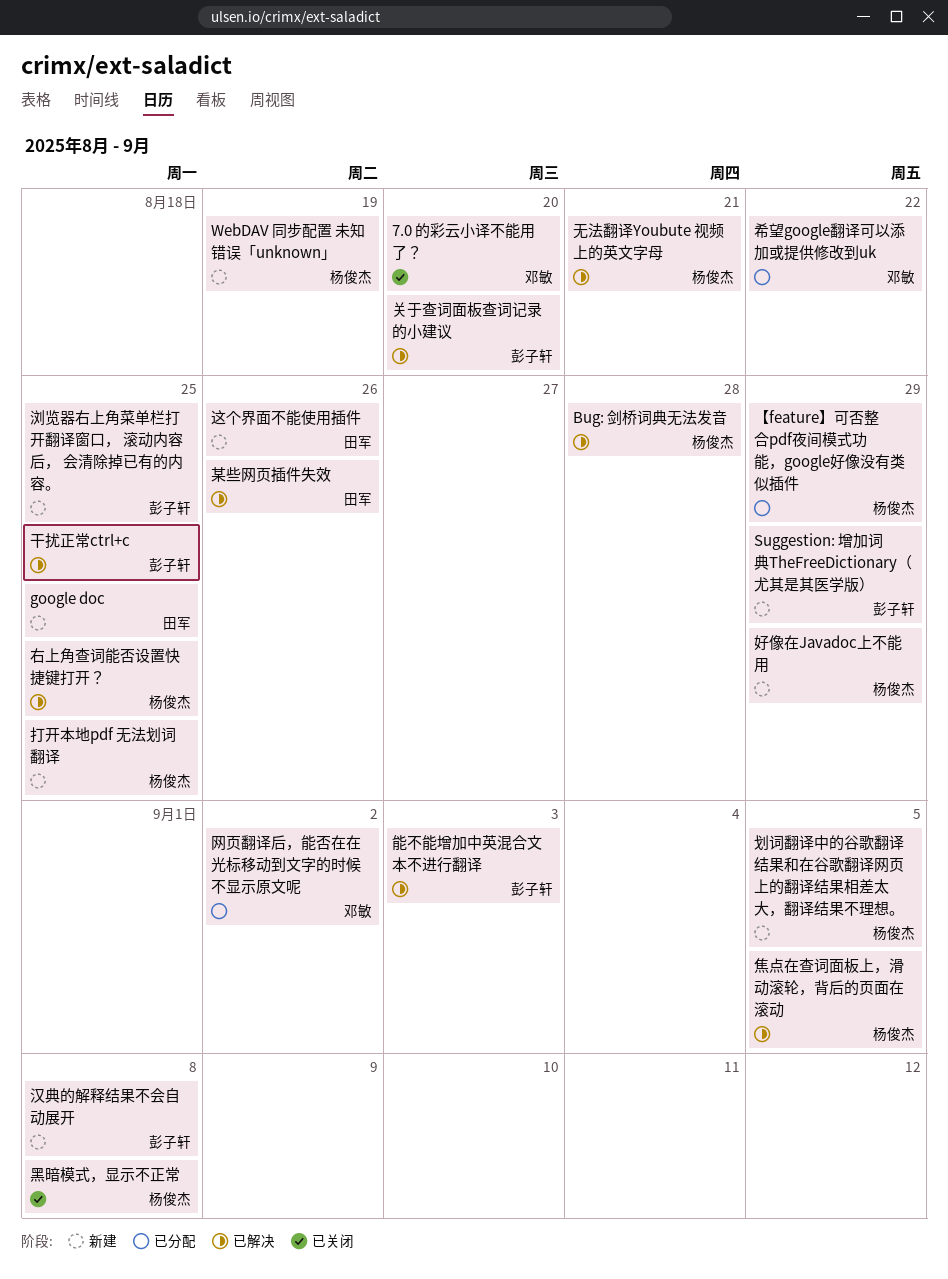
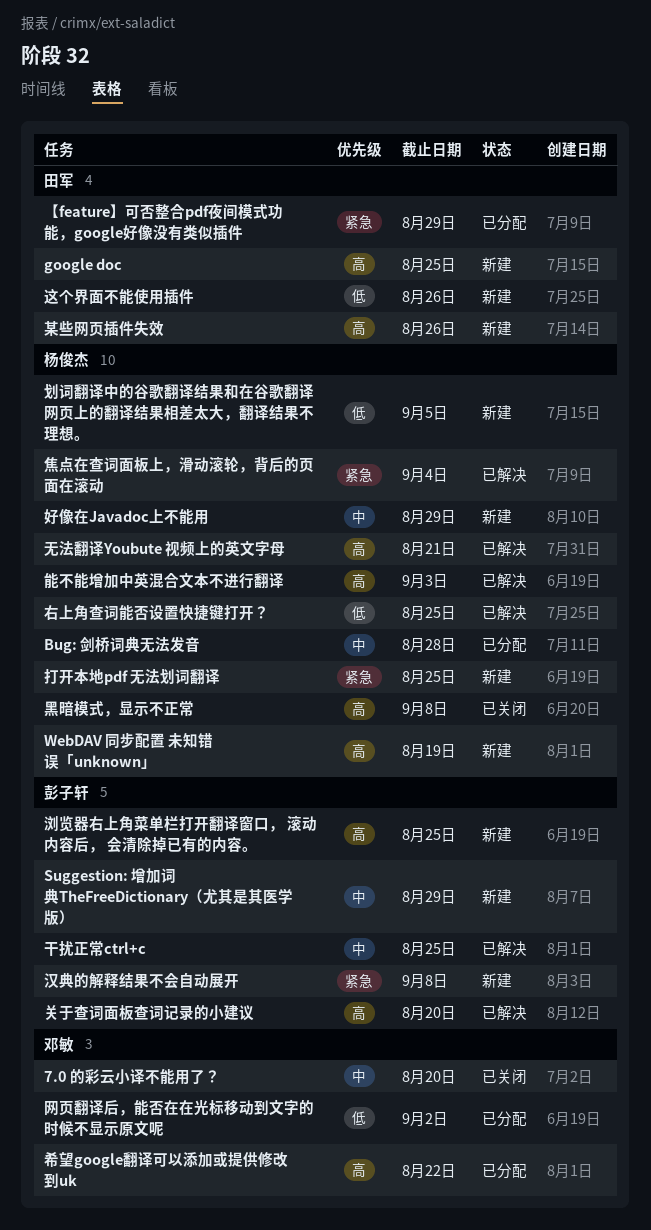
Bug: 剑桥词典无法发音, status: 已解决 -> 已分配
【feature】可否整合pdf夜间模式功能，google好像没有类似插件, owner: 杨俊杰 -> 田军
某些网页插件失效, status: 已解决 -> 新建
焦点在查词面板上，滑动滚轮，背后的页面在滚动, due: Sep 5 -> Sep 4
能不能增加中英混合文本不进行翻译, owner: 彭子轩 -> 杨俊杰

